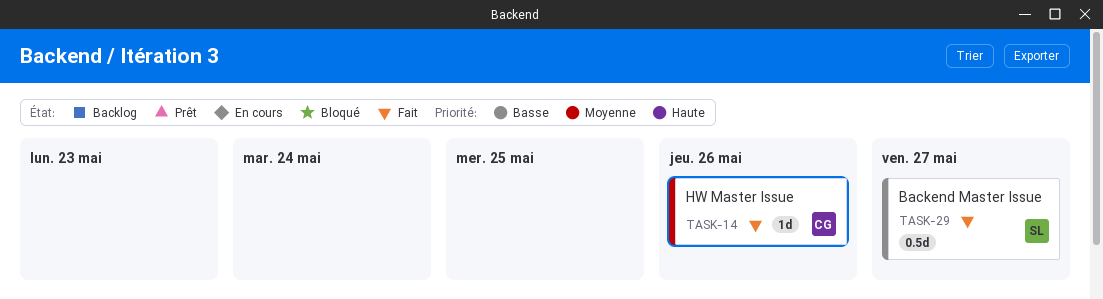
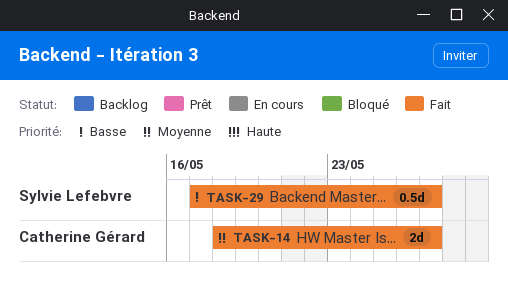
TASK-14, estimate: 1d -> 2d
TASK-14, due: May 26 -> May 27

